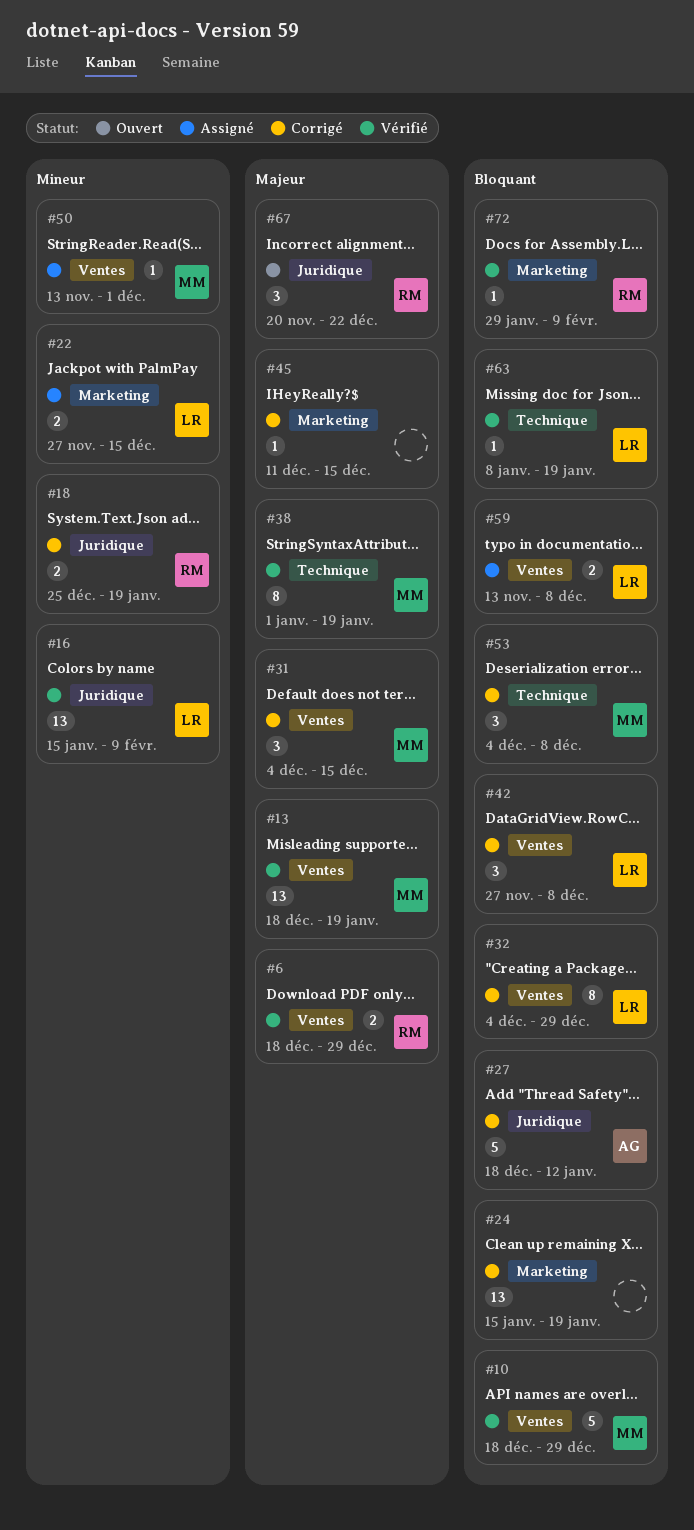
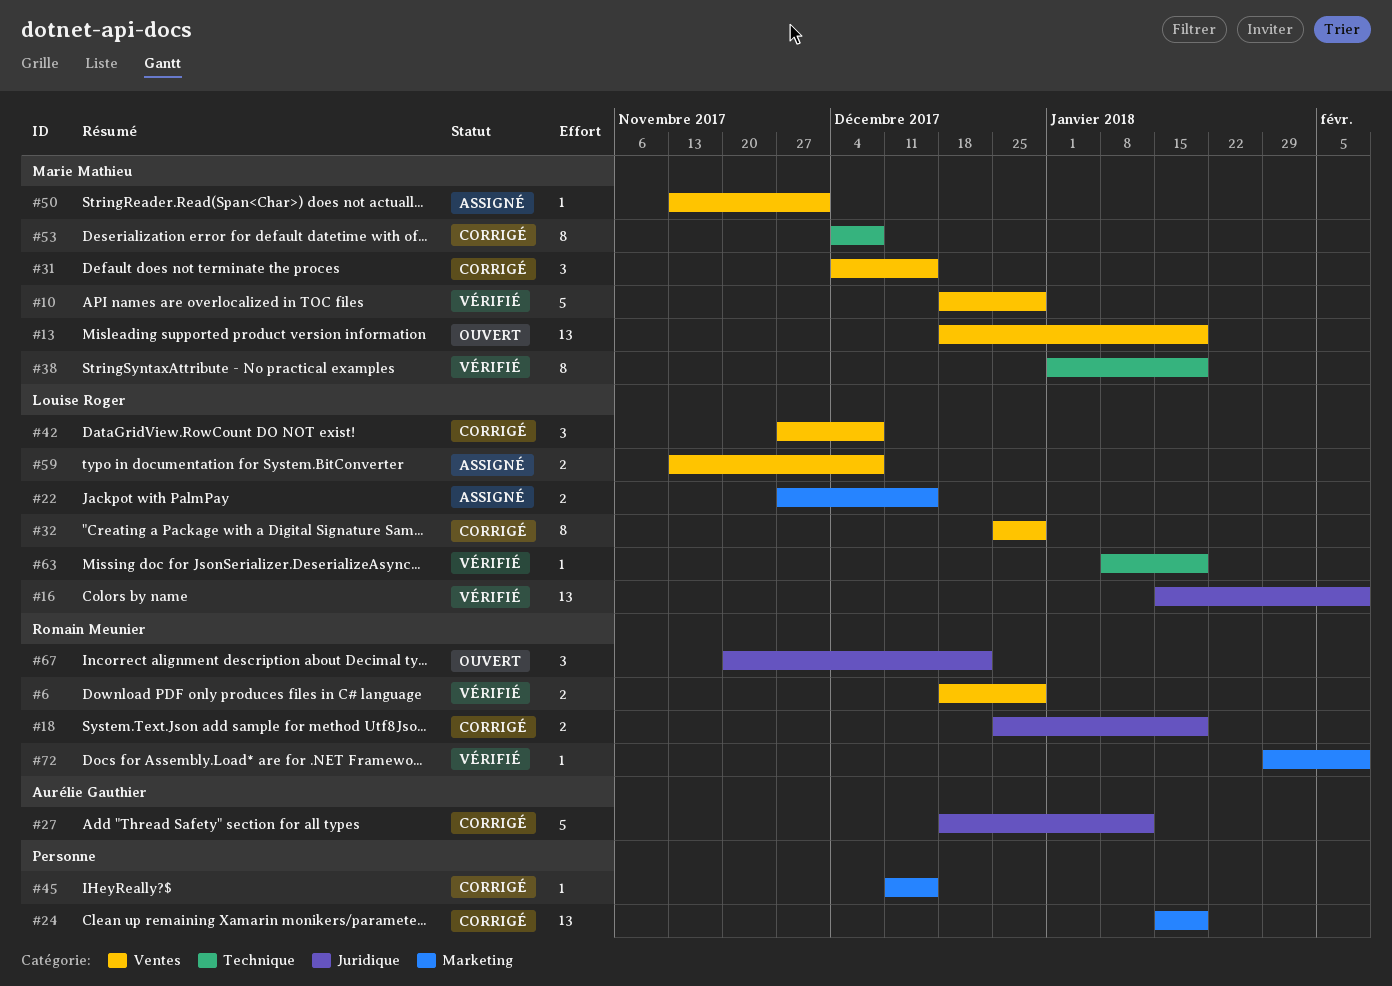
#13, status: Vérifié -> Ouvert
#32, start: Dec 4 -> Dec 25
#53, estimate: 3 -> 8

